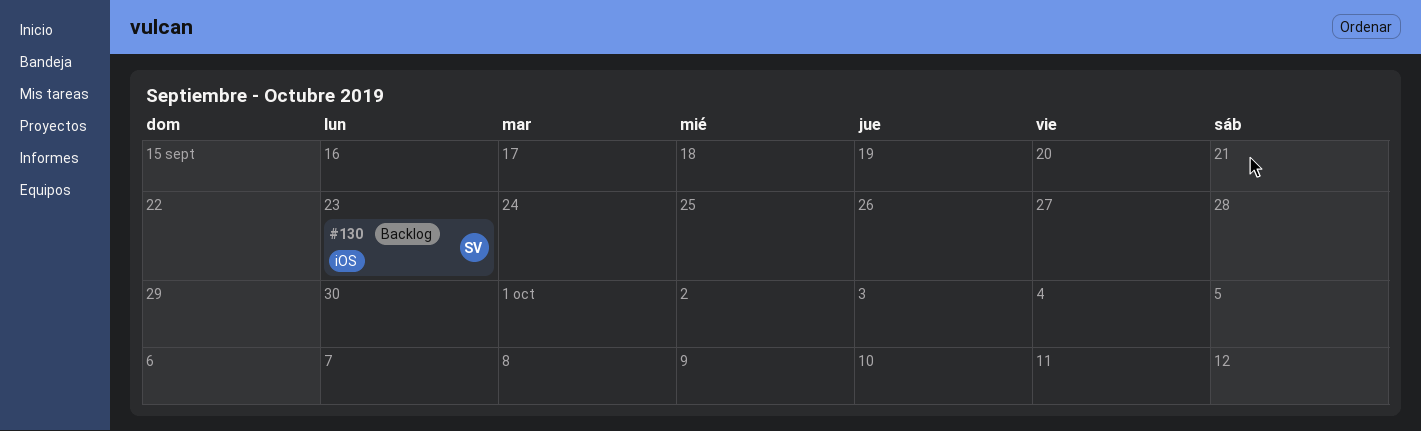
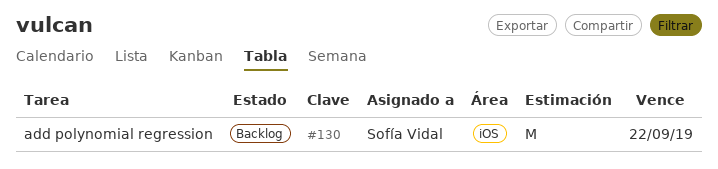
#130, due: Sep 23 -> Sep 22

